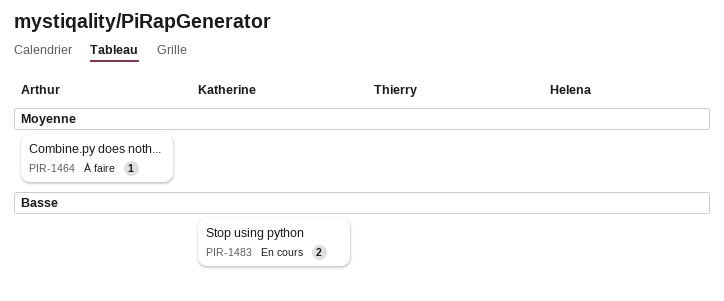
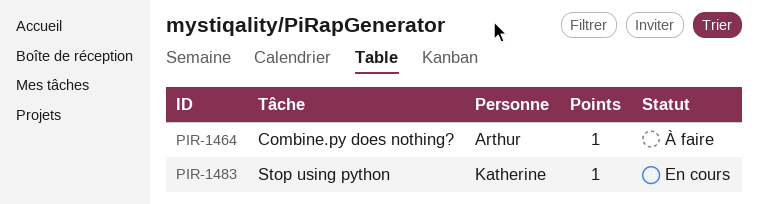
PIR-1483, estimate: 2 -> 1

